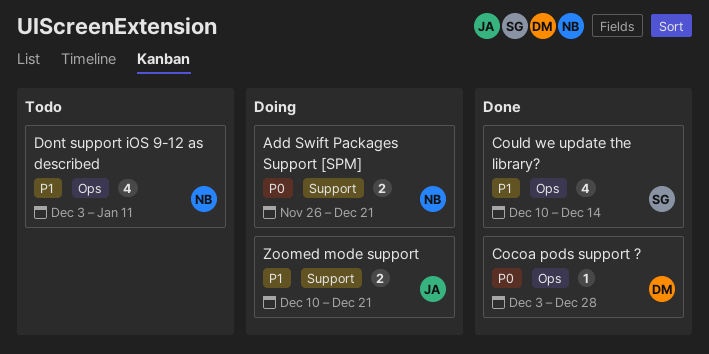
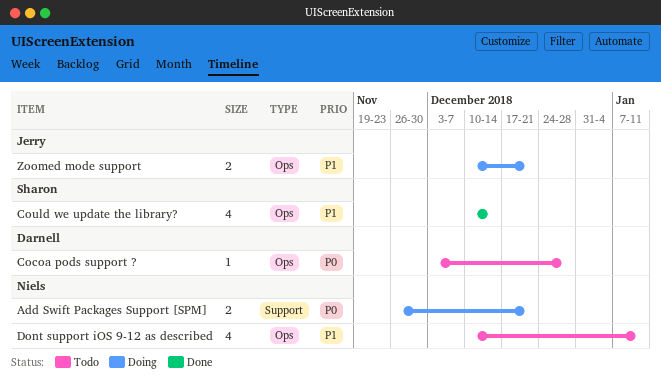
Cocoa pods support ?, status: Done -> Todo
Dont support iOS 9-12 as described, start: Dec 3 -> Dec 10
Zoomed mode support, label: Support -> Ops

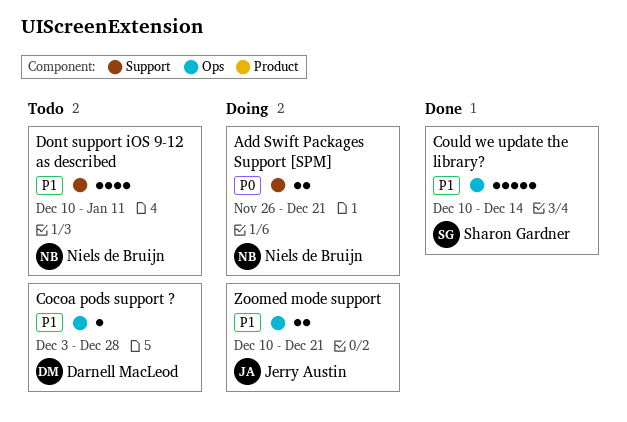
Cocoa pods support ?, priority: P0 -> P1
Could we update the library?, estimate: 4 -> 5
Dont support iOS 9-12 as described, label: Ops -> Support

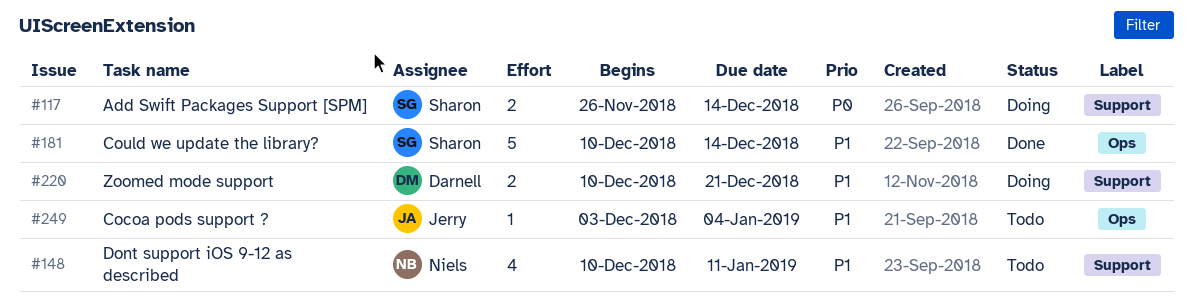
Add Swift Packages Support [SPM], owner: Niels de Bruijn -> Sharon Gardner
Add Swift Packages Support [SPM], due: Dec 21 -> Dec 14
Cocoa pods support ?, owner: Darnell MacLeod -> Jerry Austin
Cocoa pods support ?, due: Dec 28 -> Jan 4
Zoomed mode support, owner: Jerry Austin -> Darnell MacLeod
Zoomed mode support, label: Ops -> Support

